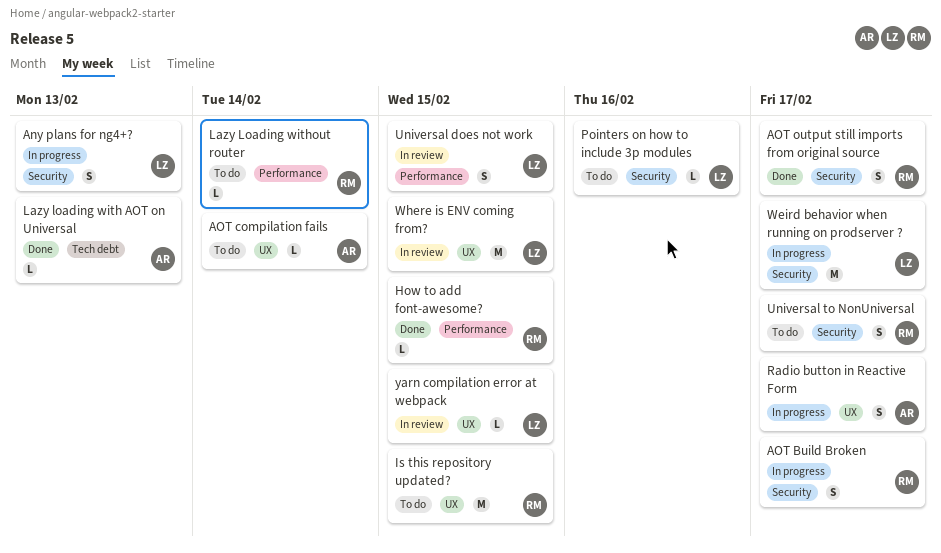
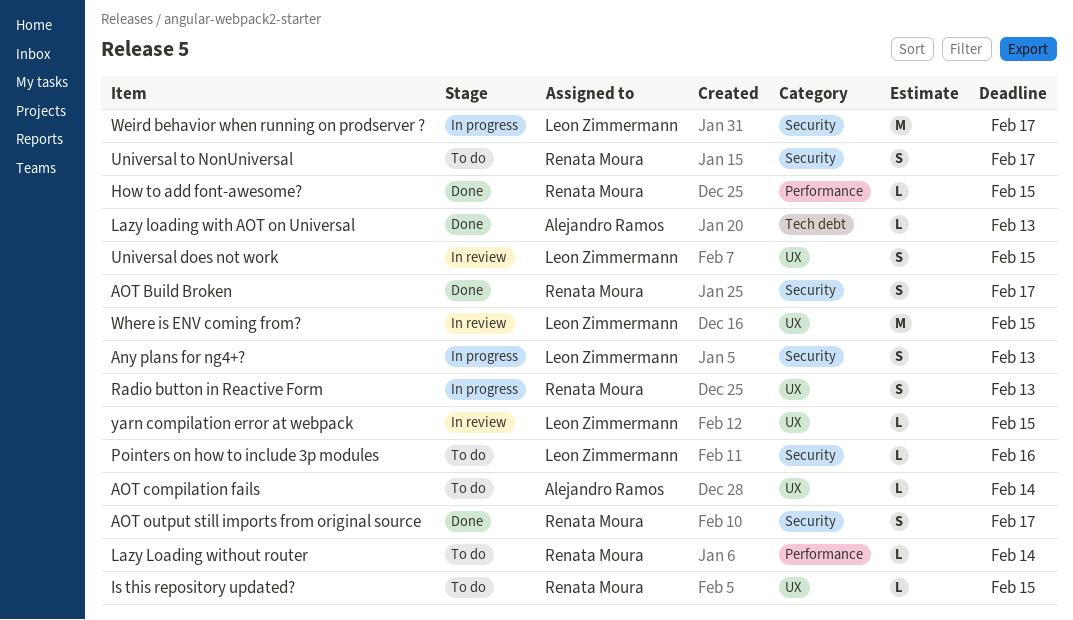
AOT Build Broken, status: In progress -> Done
Is this repository updated?, estimate: M -> L
Radio button in Reactive Form, owner: Alejandro Ramos -> Renata Moura
Radio button in Reactive Form, due: Feb 17 -> Feb 13
Universal does not work, label: Performance -> UX

